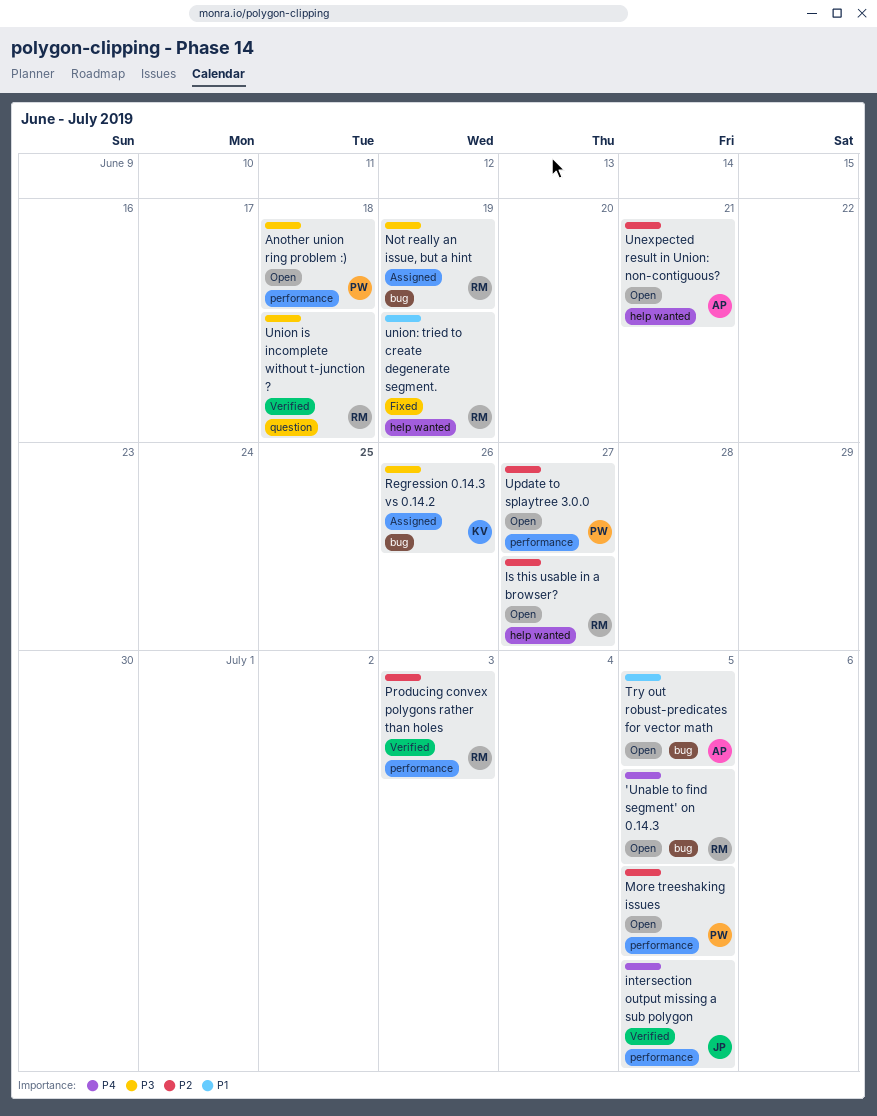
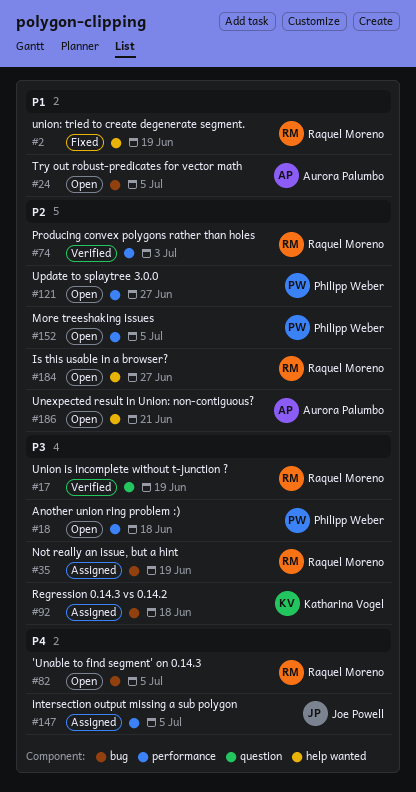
intersection output missing a sub polygon, status: Verified -> Assigned
Regression 0.14.3 vs 0.14.2, due: Jun 26 -> Jun 18
Union is incomplete without t-junction ?, due: Jun 18 -> Jun 19

